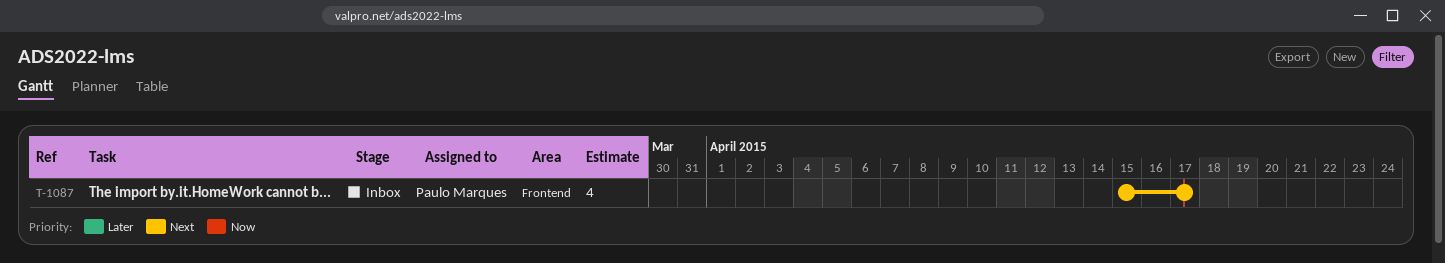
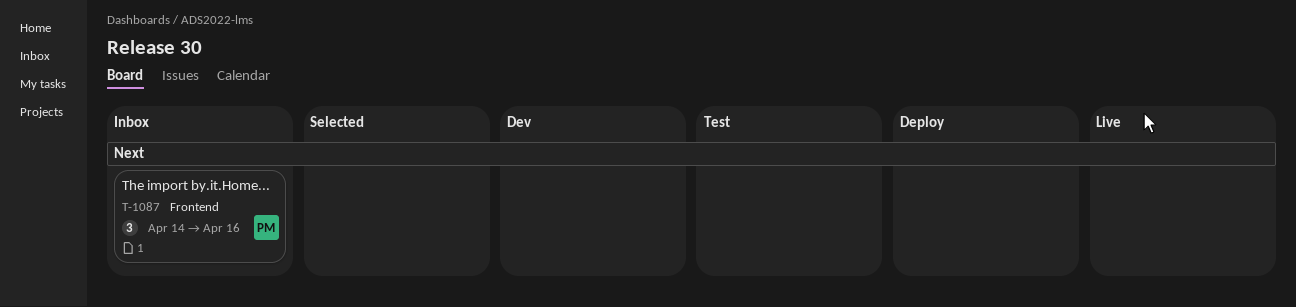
T-1087, estimate: 4 -> 3
T-1087, start: Apr 15 -> Apr 14
T-1087, due: Apr 17 -> Apr 16

